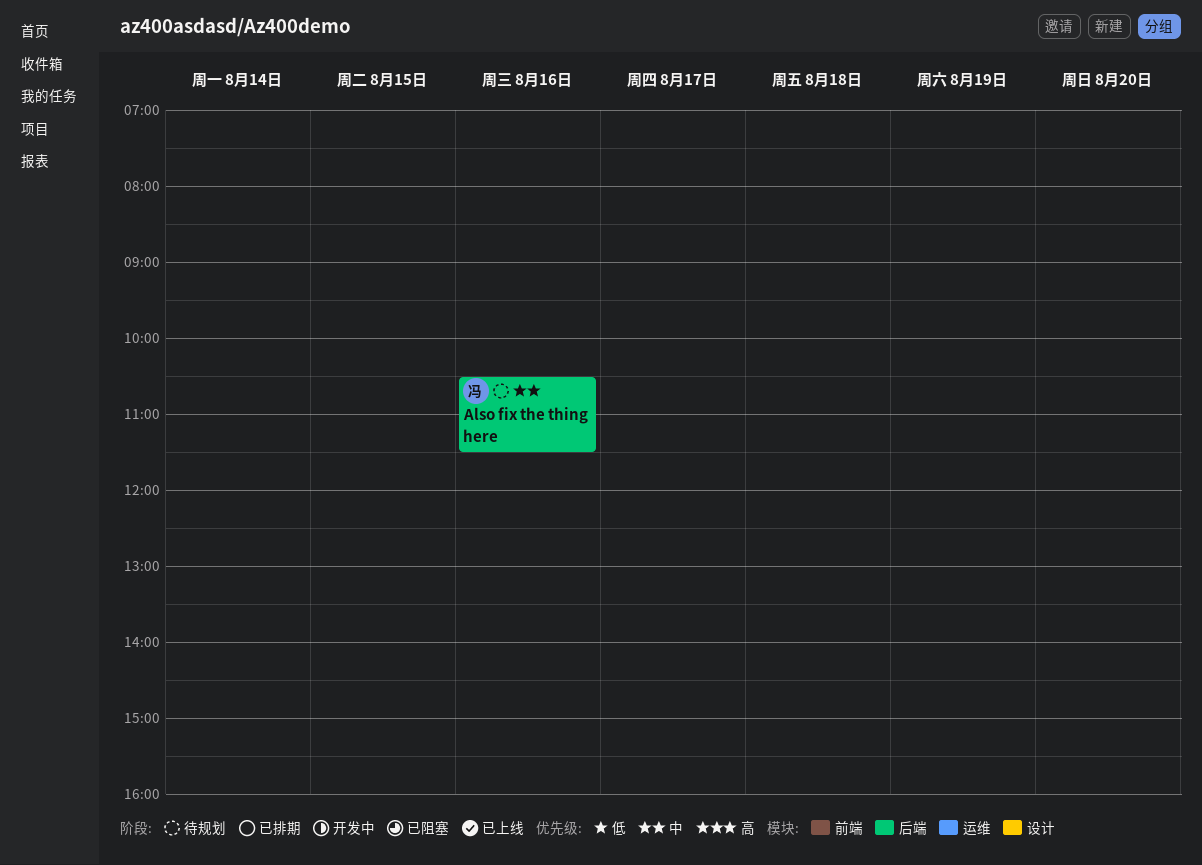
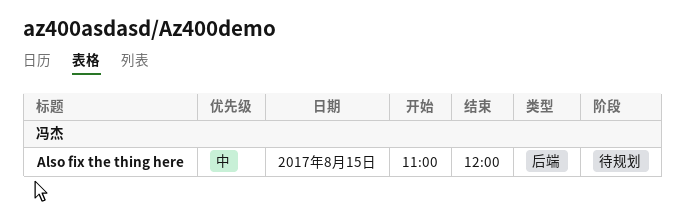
Also fix the thing here, day: Aug 16 -> Aug 15
Also fix the thing here, begins: 10:30 -> 11:00
Also fix the thing here, ends: 11:30 -> 12:00

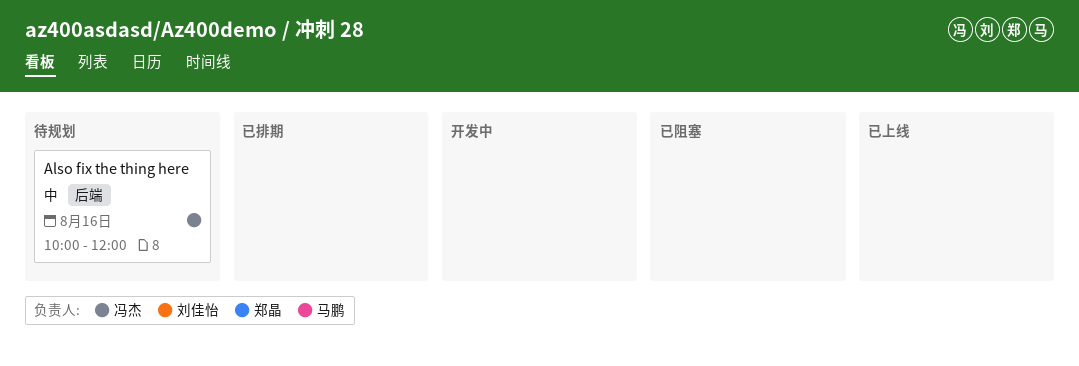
Also fix the thing here, day: Aug 15 -> Aug 16
Also fix the thing here, begins: 11:00 -> 10:00

